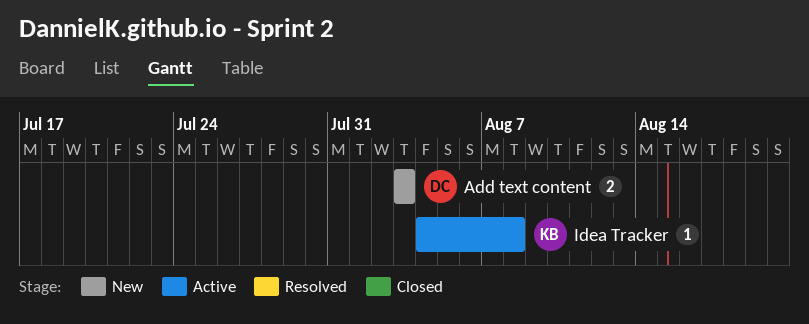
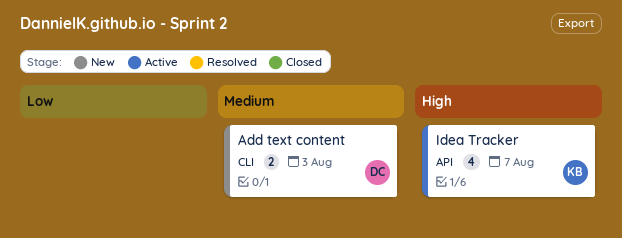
Idea Tracker, estimate: 1 -> 4
Idea Tracker, due: Aug 8 -> Aug 7

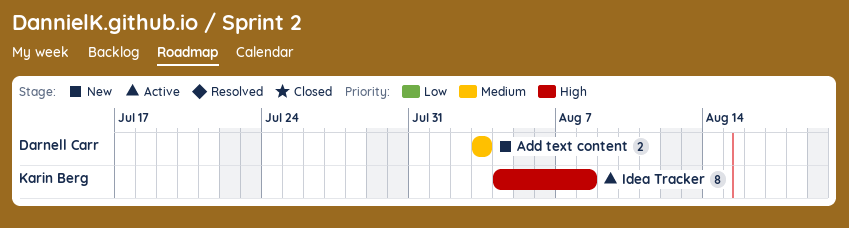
Idea Tracker, estimate: 4 -> 8
Idea Tracker, due: Aug 7 -> Aug 8

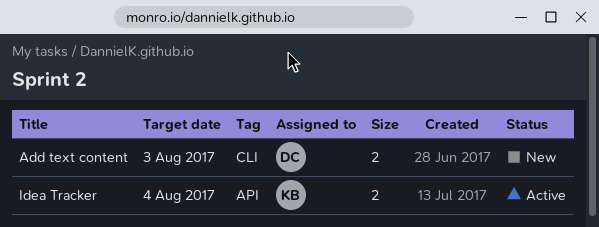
Idea Tracker, estimate: 8 -> 2
Idea Tracker, due: Aug 8 -> Aug 4

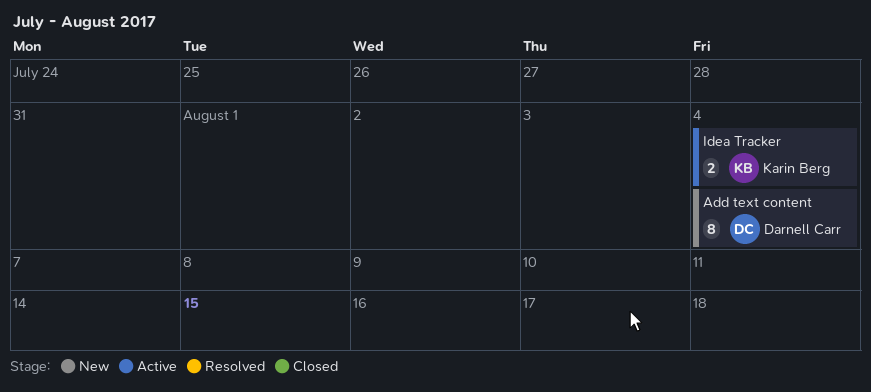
Add text content, estimate: 2 -> 8
Add text content, due: Aug 3 -> Aug 4

